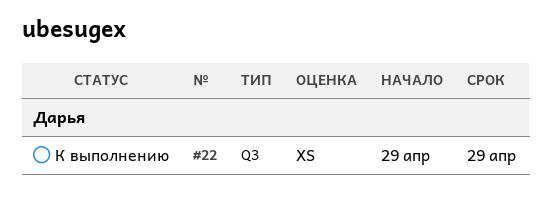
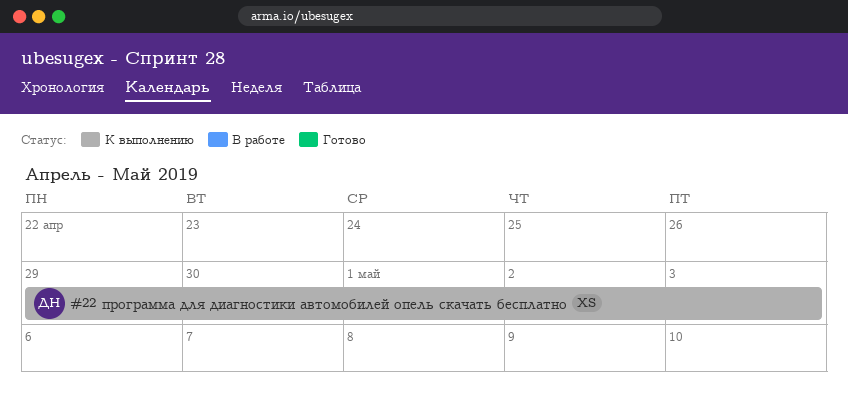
#22, due: Apr 29 -> May 3

